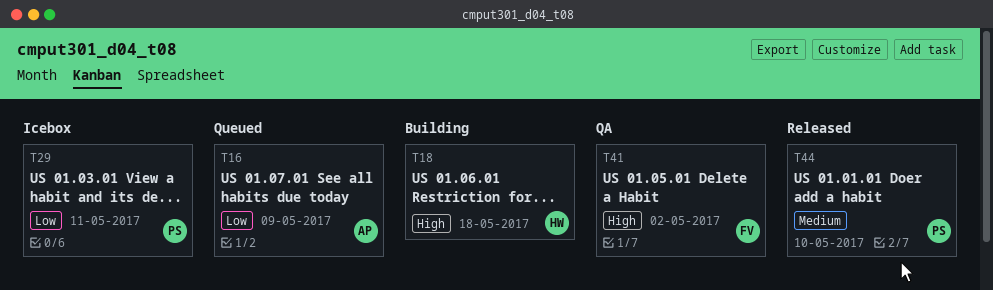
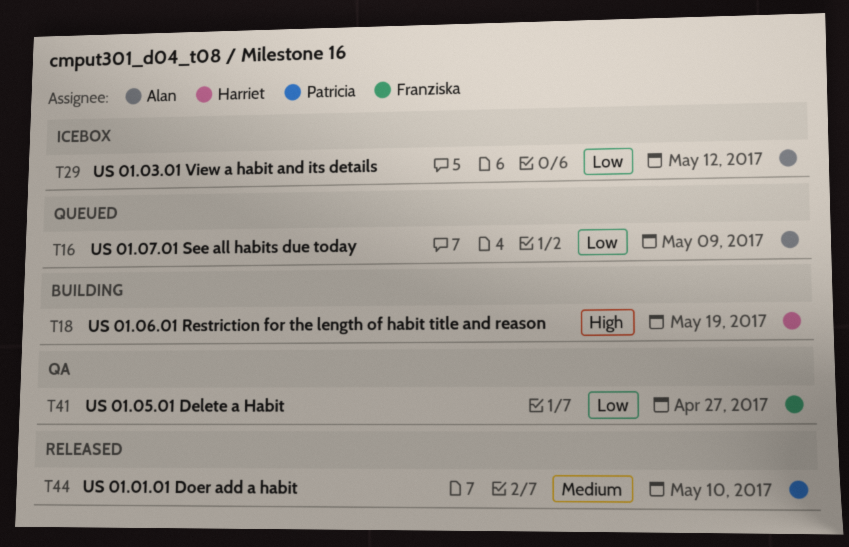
T18, due: May 18 -> May 19
T29, owner: Patricia -> Alan
T29, due: May 11 -> May 12
T41, priority: High -> Low
T41, due: May 2 -> Apr 27

